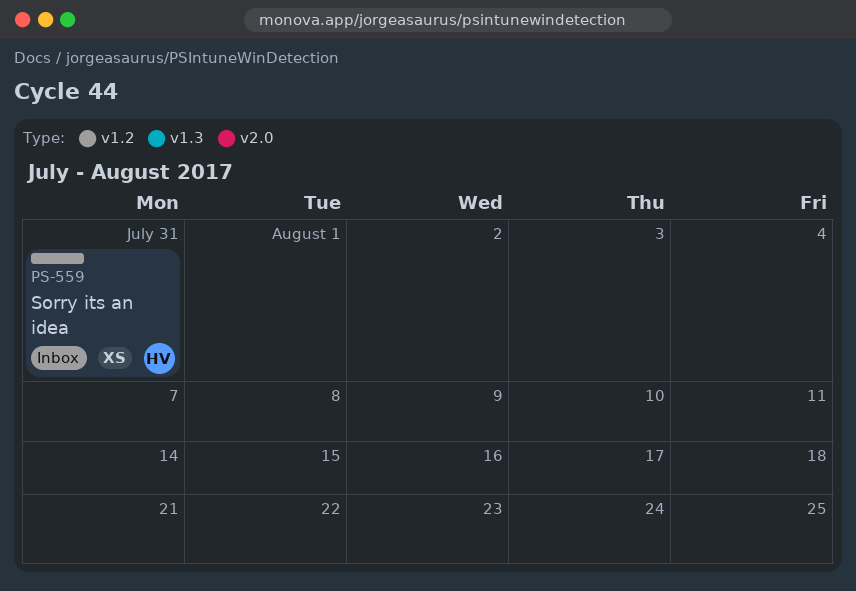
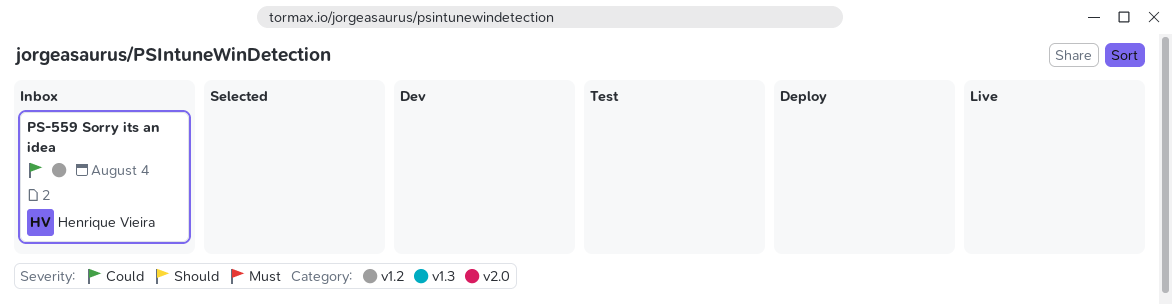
PS-559, due: Jul 31 -> Aug 4

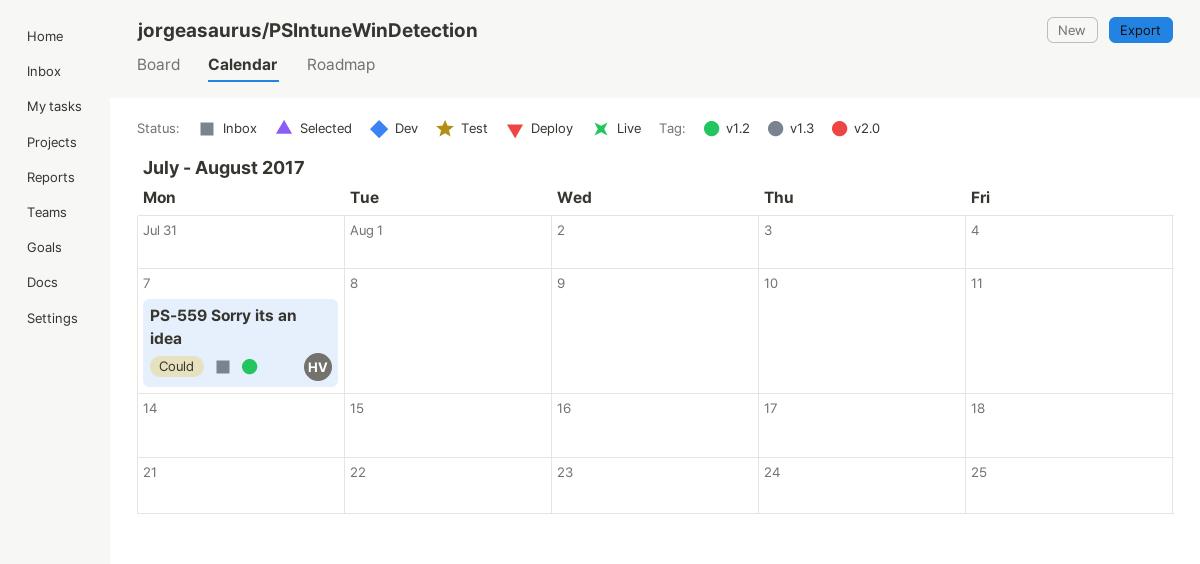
PS-559, due: Aug 4 -> Aug 7

